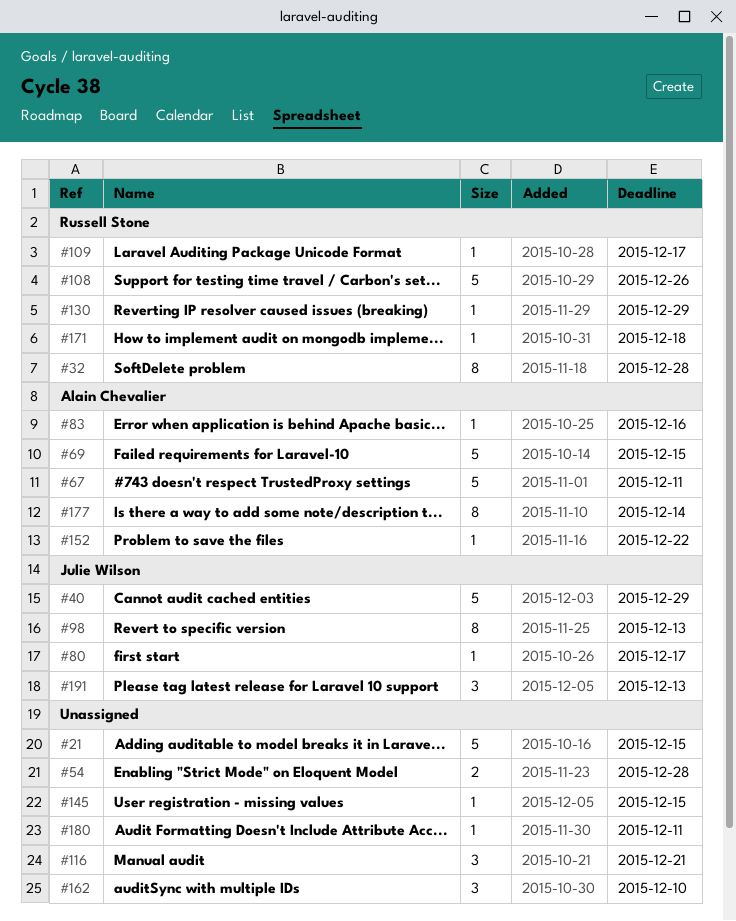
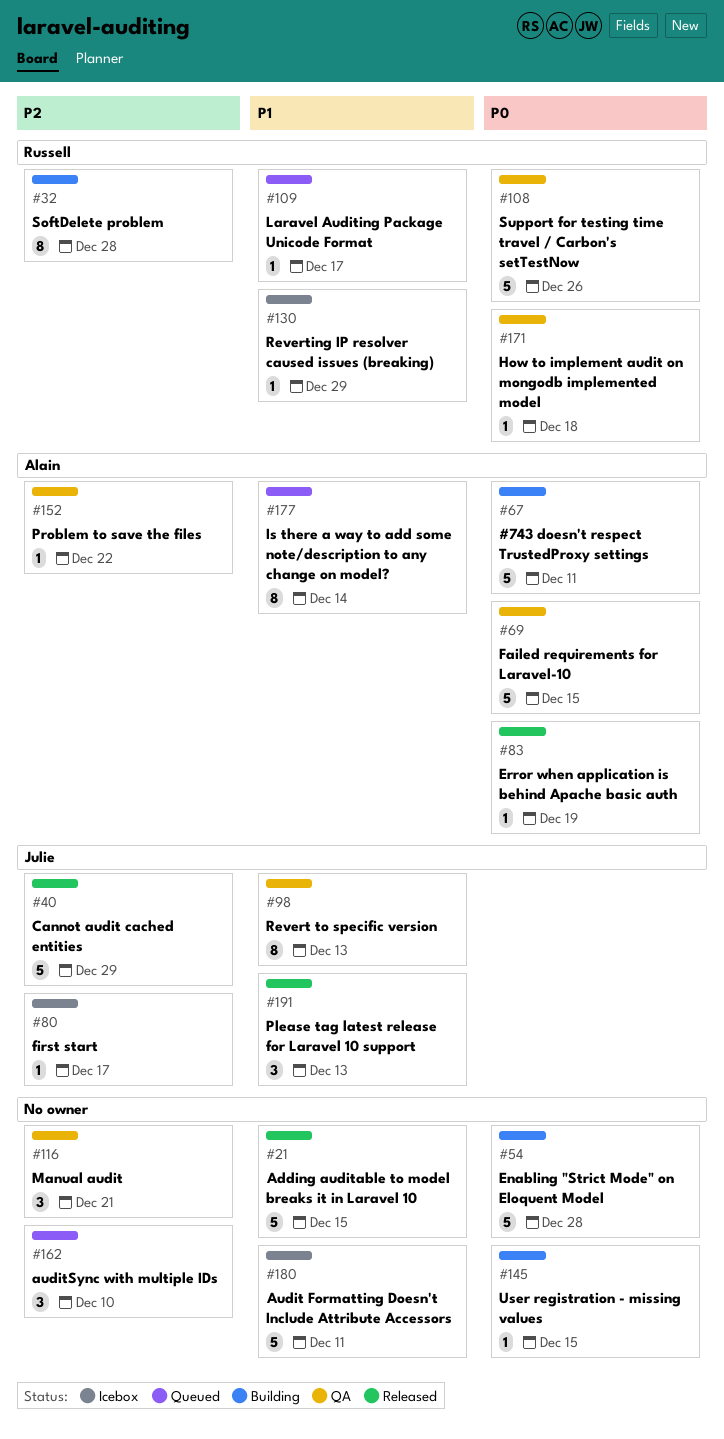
#54, estimate: 2 -> 5
#83, due: Dec 16 -> Dec 19
#180, estimate: 1 -> 5

